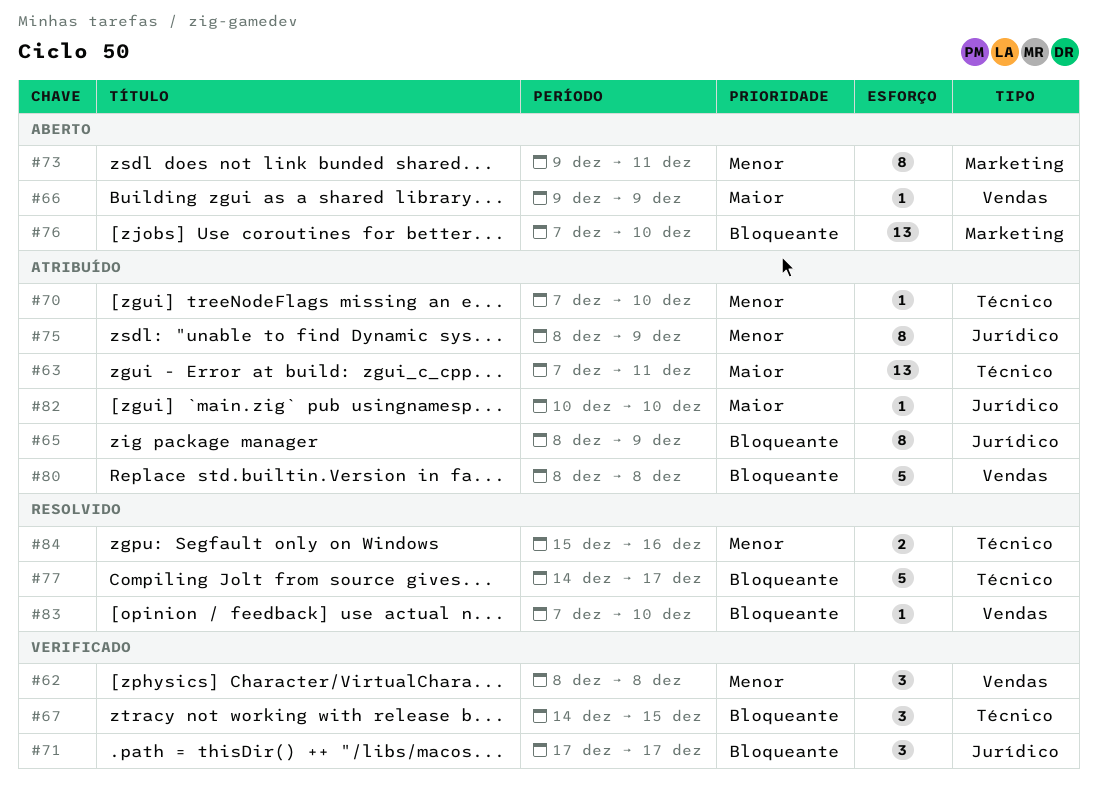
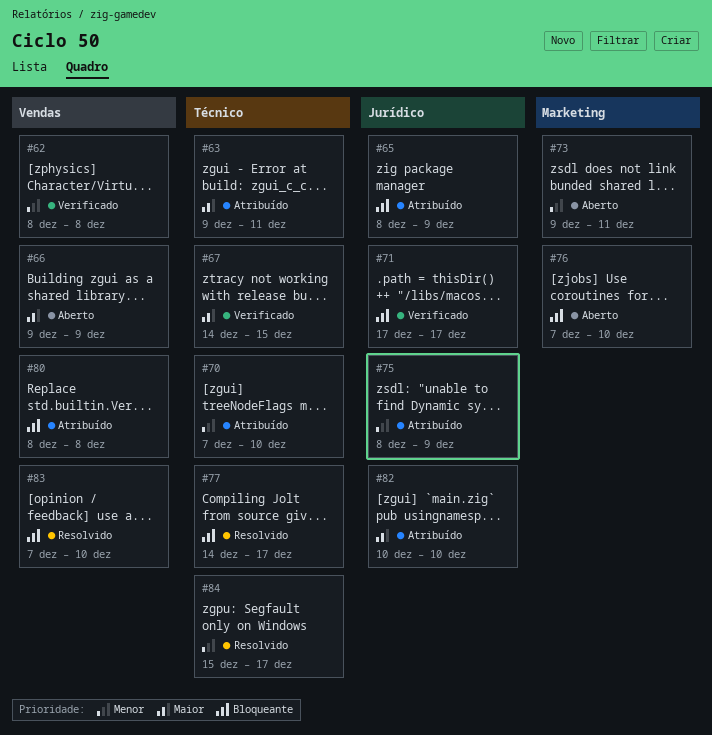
#63, start: Dec 7 -> Dec 9
#67, priority: Bloqueante -> Maior
#84, due: Dec 16 -> Dec 17

